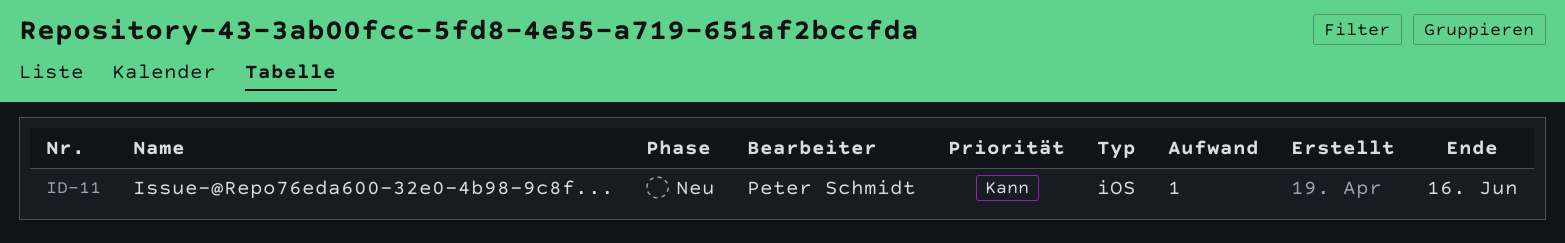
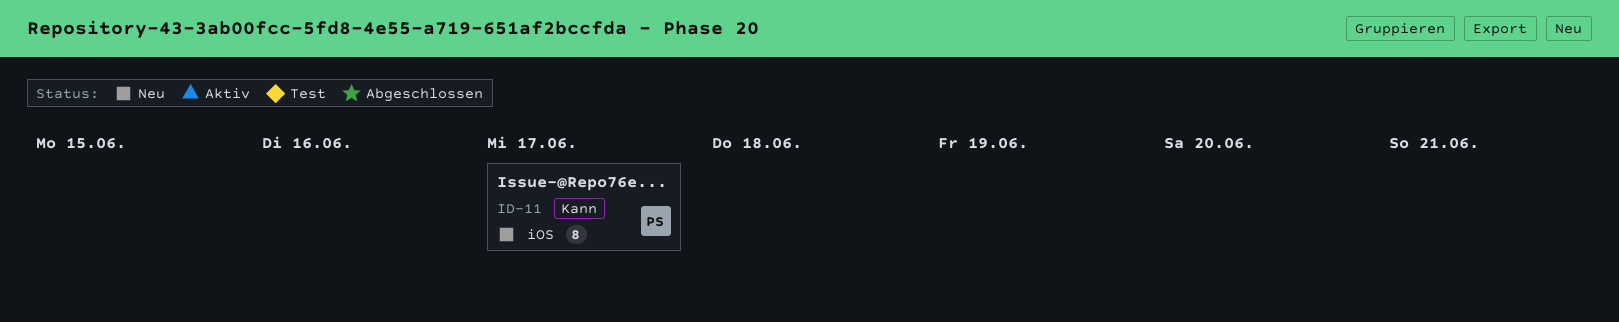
ID-11, estimate: 1 -> 8
ID-11, due: Jun 16 -> Jun 17

